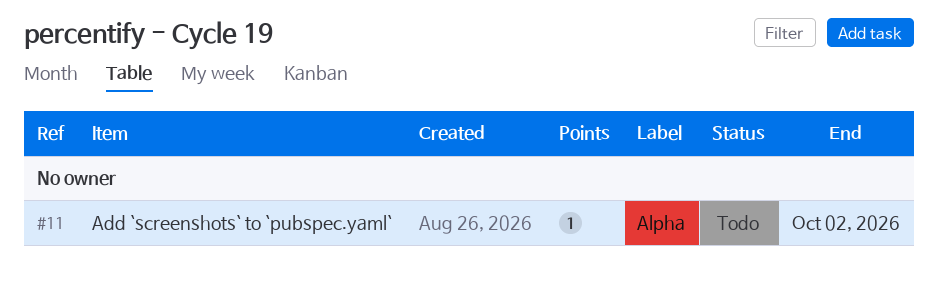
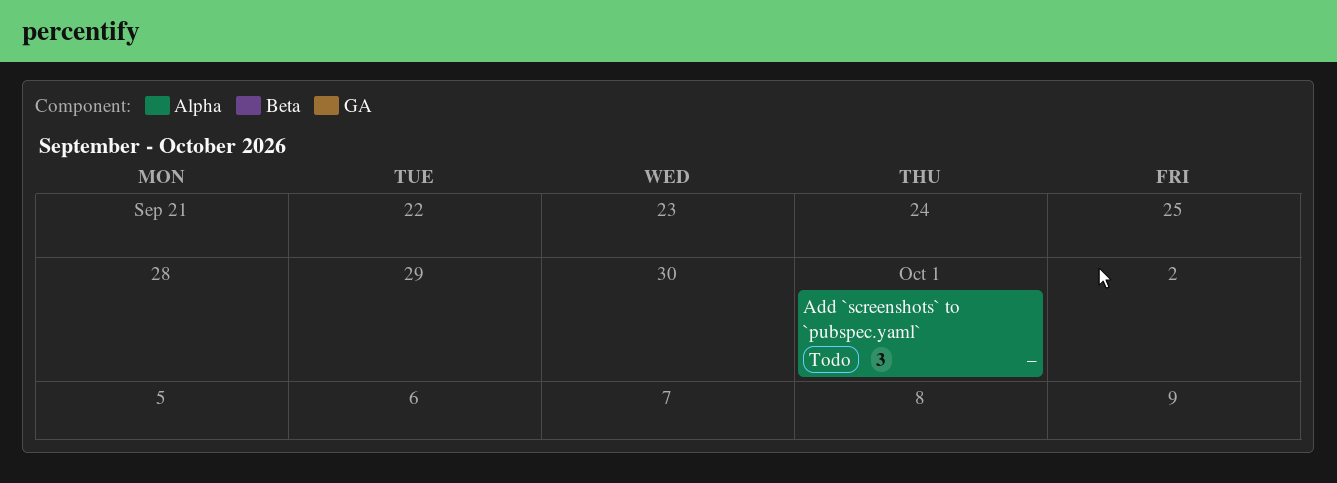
Add `screenshots` to `pubspec.yaml`, estimate: 1 -> 3
Add `screenshots` to `pubspec.yaml`, due: Oct 2 -> Oct 1

